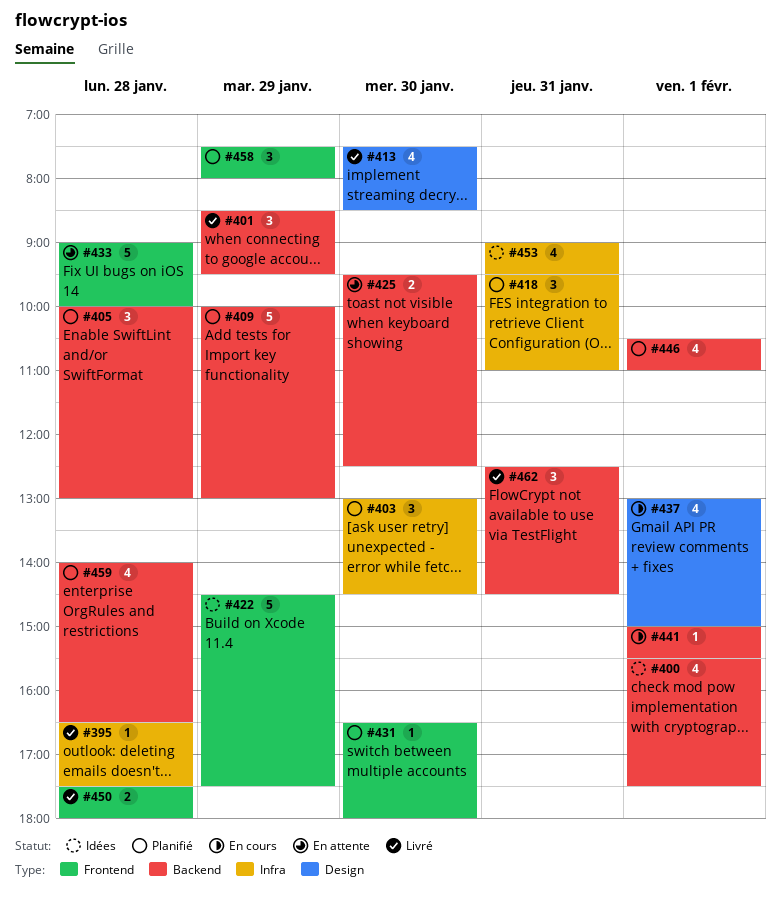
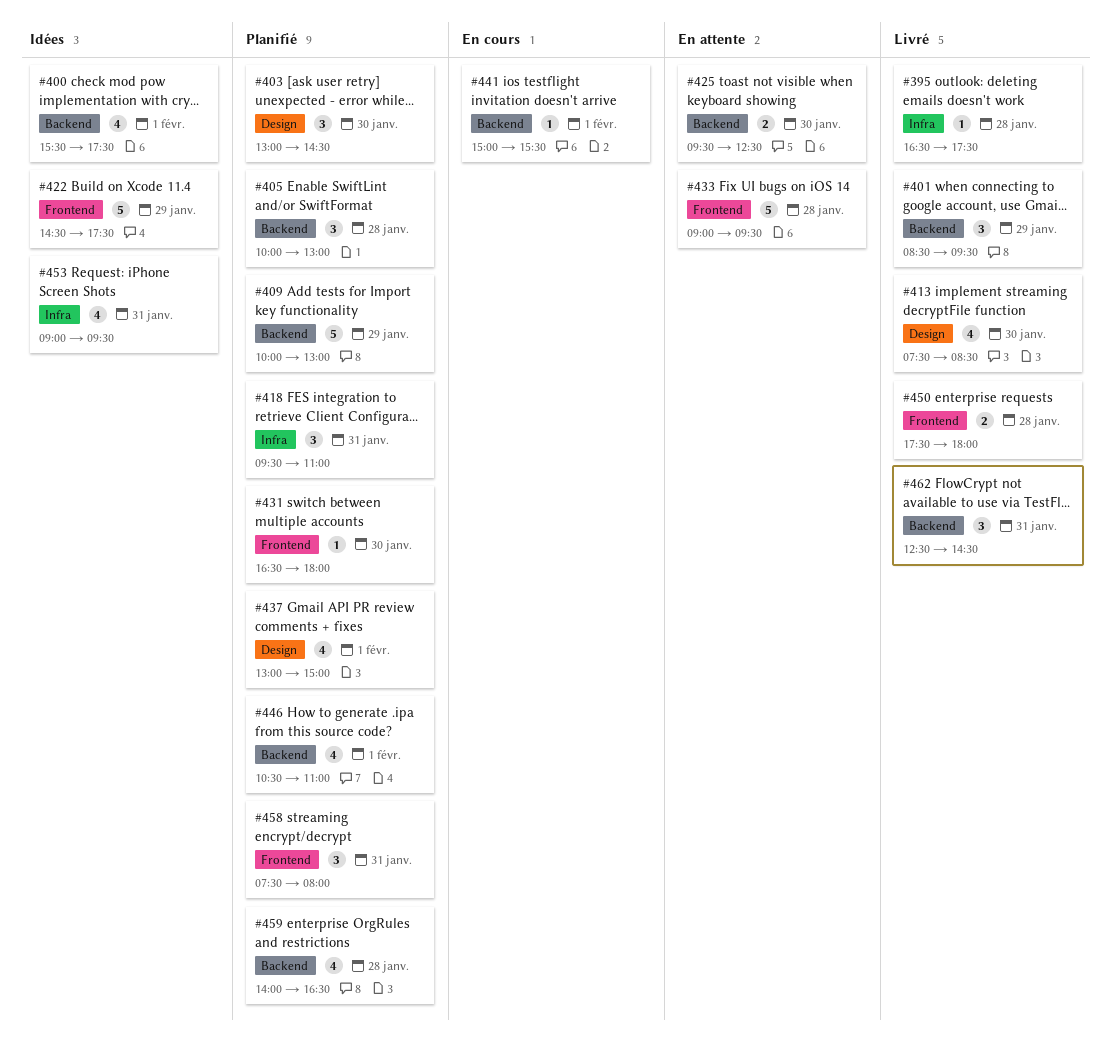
#403, label: Infra -> Design
#433, ends: 10:00 -> 09:30
#437, status: En cours -> Planifié
#458, day: Jan 29 -> Jan 31

